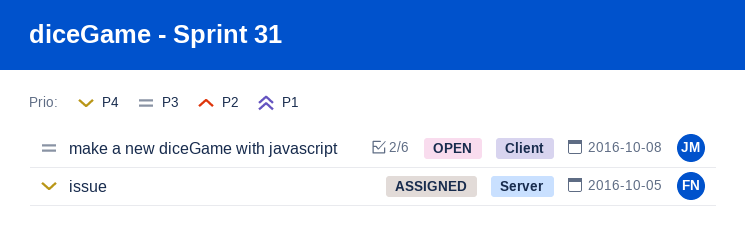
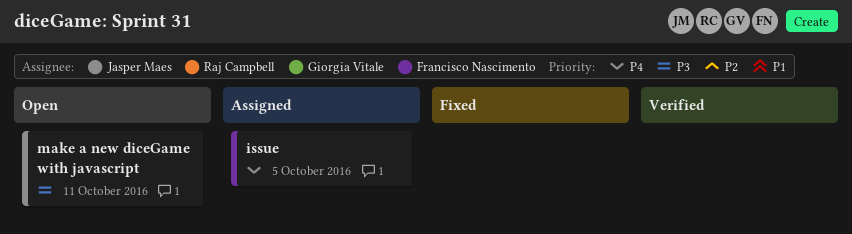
make a new diceGame with javascript, due: Oct 8 -> Oct 11

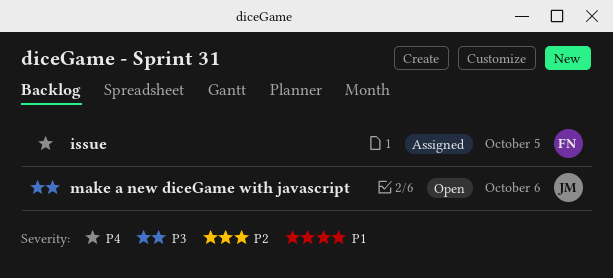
make a new diceGame with javascript, due: Oct 11 -> Oct 6

